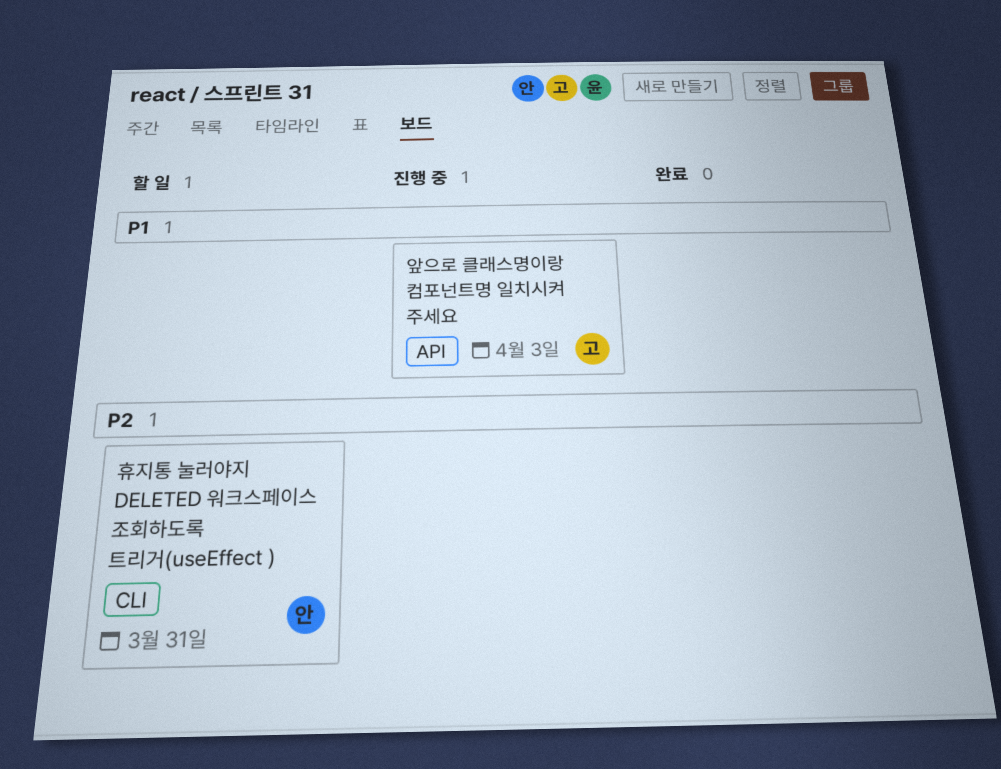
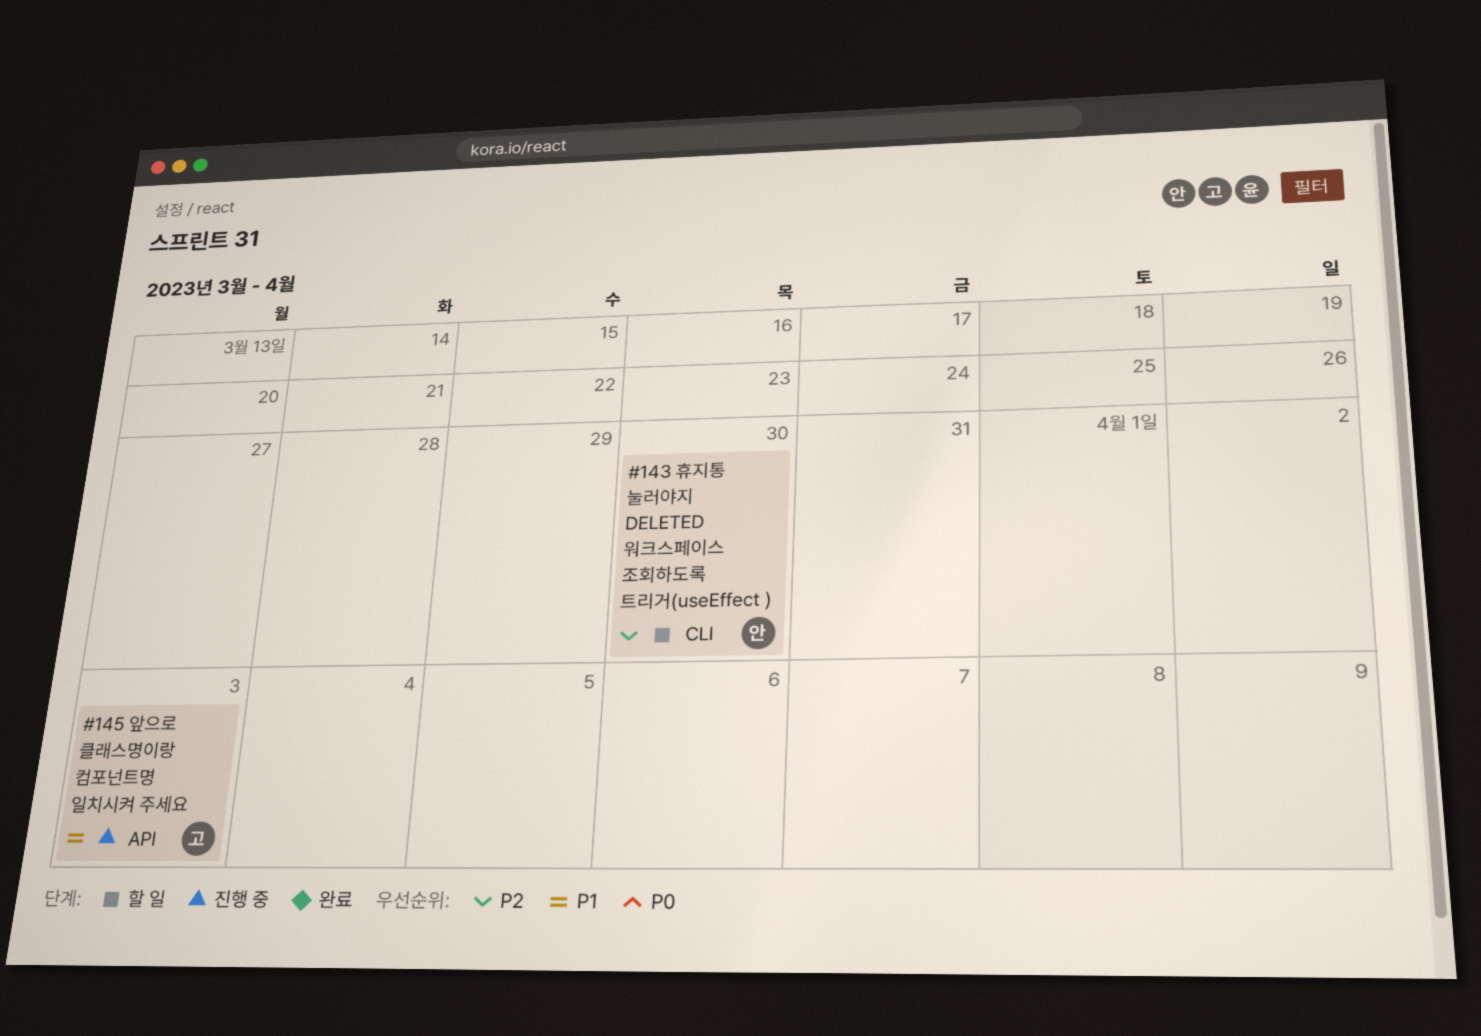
휴지통 눌러야지 DELETED 워크스페이스 조회하도록 트리거(useEffect ), due: Mar 31 -> Mar 30

